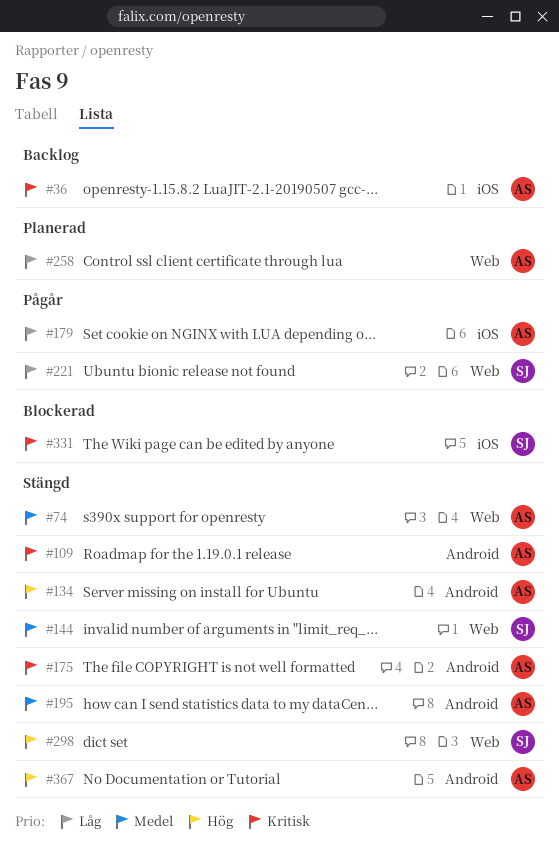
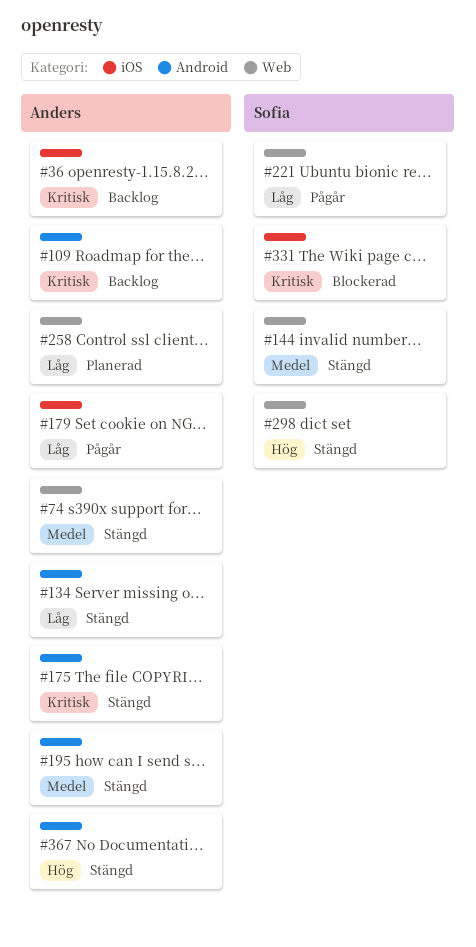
#109, status: Stängd -> Backlog
#134, priority: Hög -> Låg

